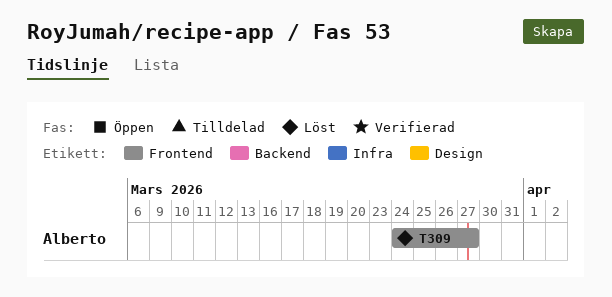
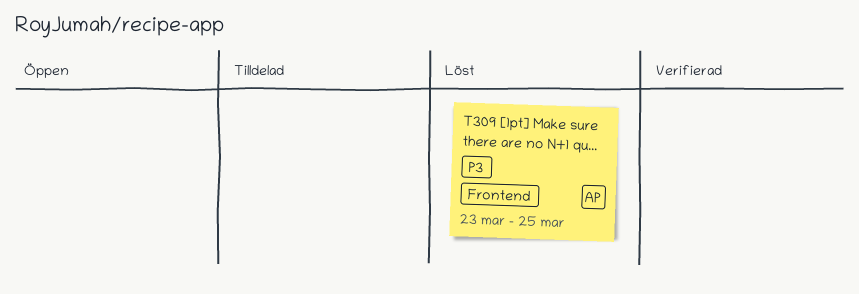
T309, start: Mar 24 -> Mar 23
T309, due: Mar 27 -> Mar 25

